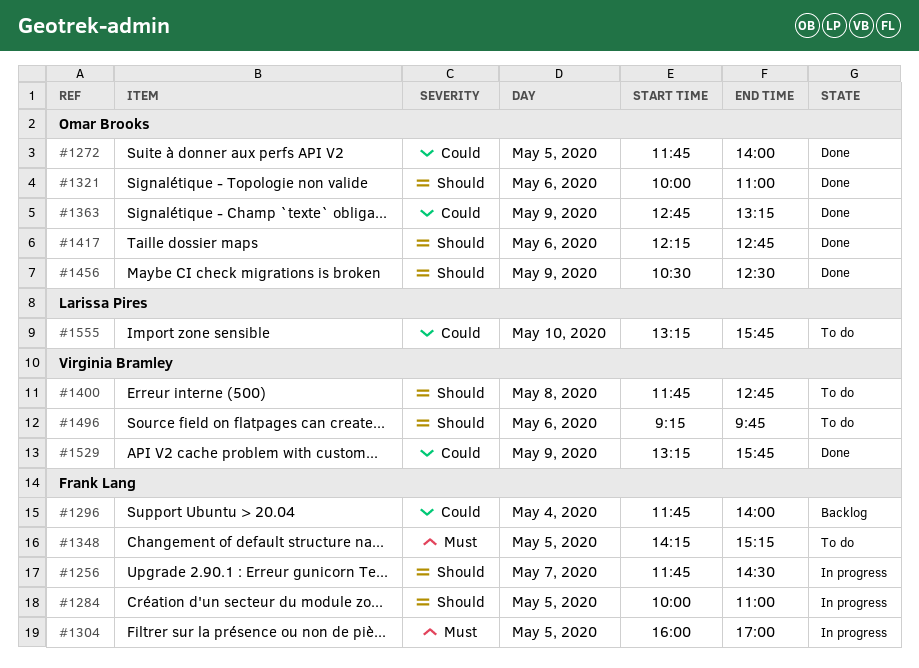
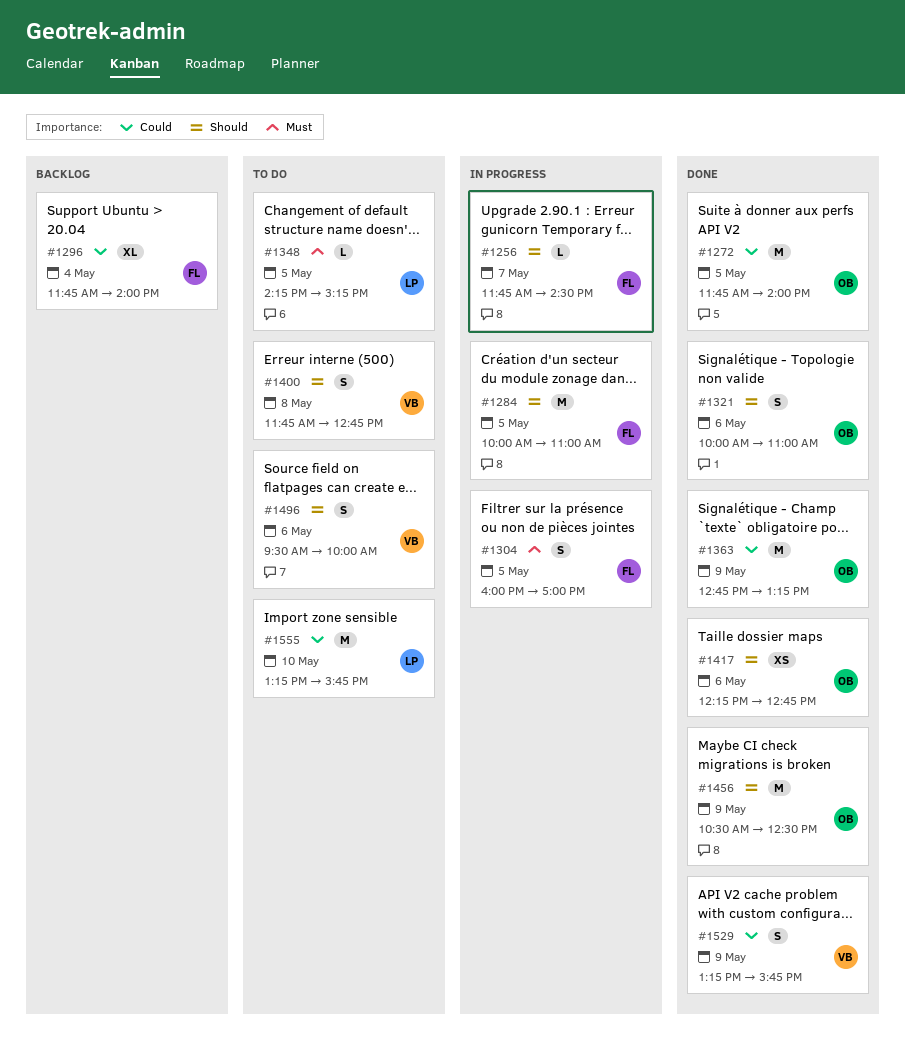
#1348, owner: Frank Lang -> Larissa Pires
#1496, begins: 09:15 -> 09:30
#1496, ends: 09:45 -> 10:00

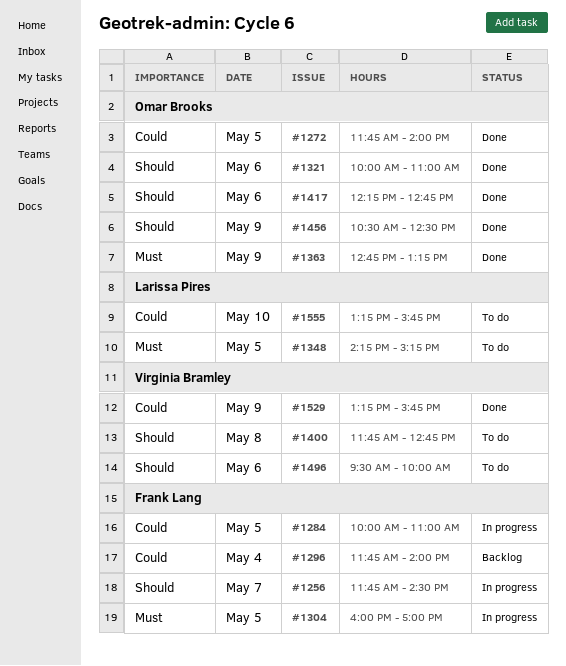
#1284, priority: Should -> Could
#1363, priority: Could -> Must

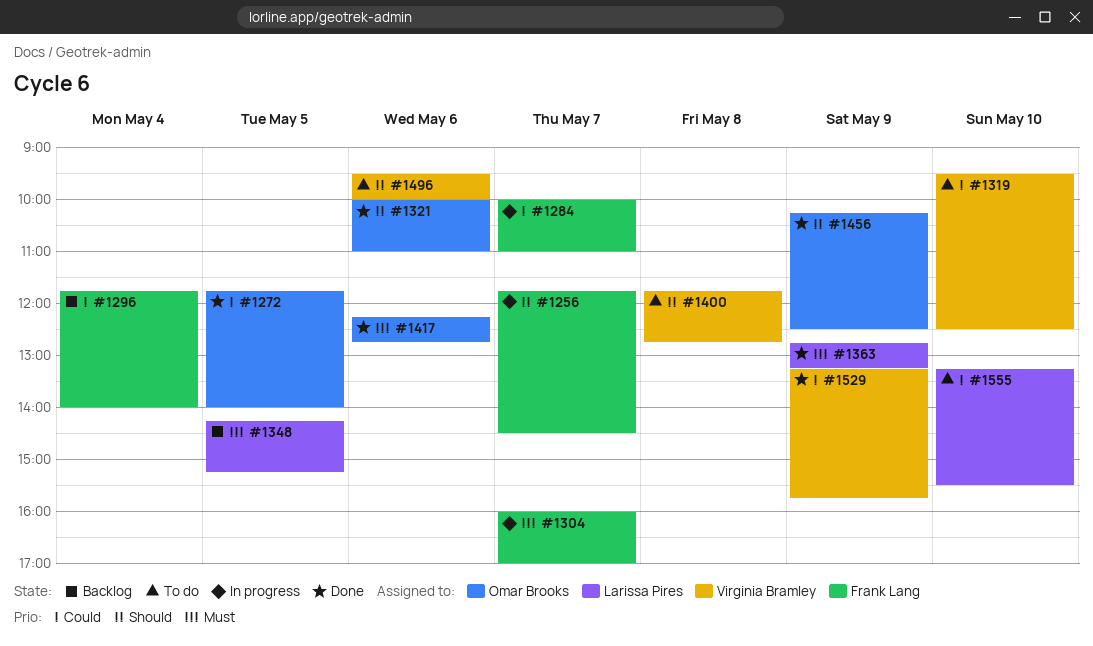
#1284, day: May 5 -> May 7
#1304, day: May 5 -> May 7
#1319: none -> present
#1348, status: To do -> Backlog
#1363, owner: Omar Brooks -> Larissa Pires
#1417, priority: Should -> Must
#1456, begins: 10:30 -> 10:15
#1555, ends: 15:45 -> 15:30

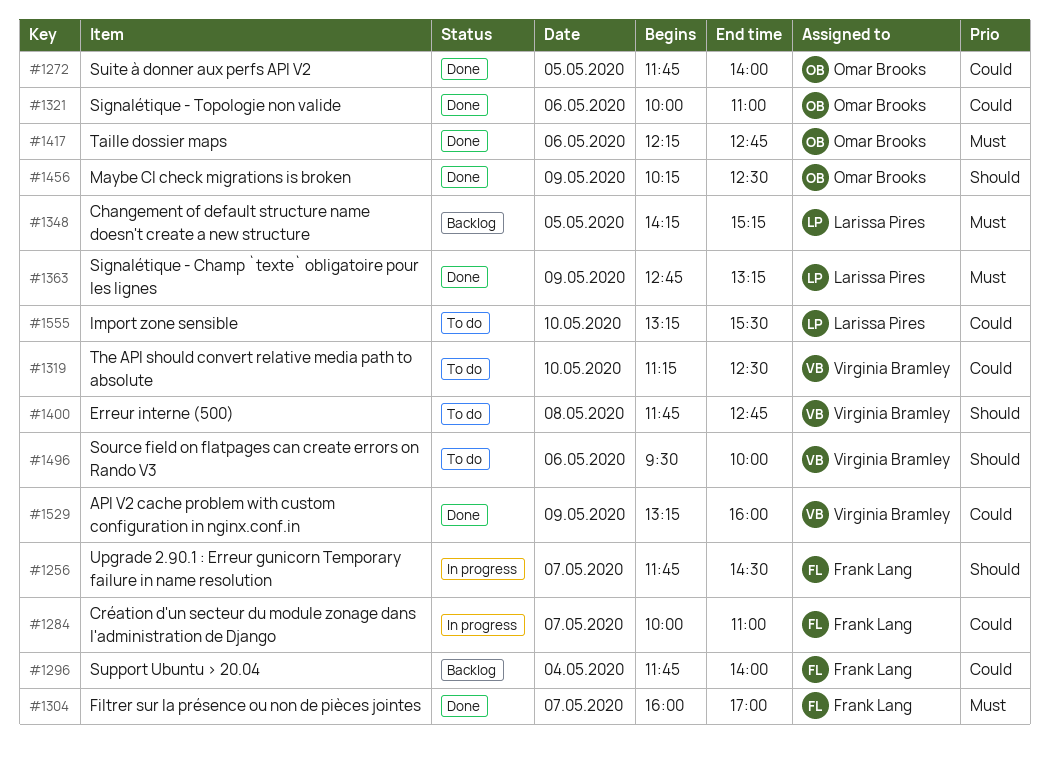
#1304, status: In progress -> Done
#1319, begins: 09:30 -> 11:15
#1321, priority: Should -> Could
#1529, ends: 15:45 -> 16:00

